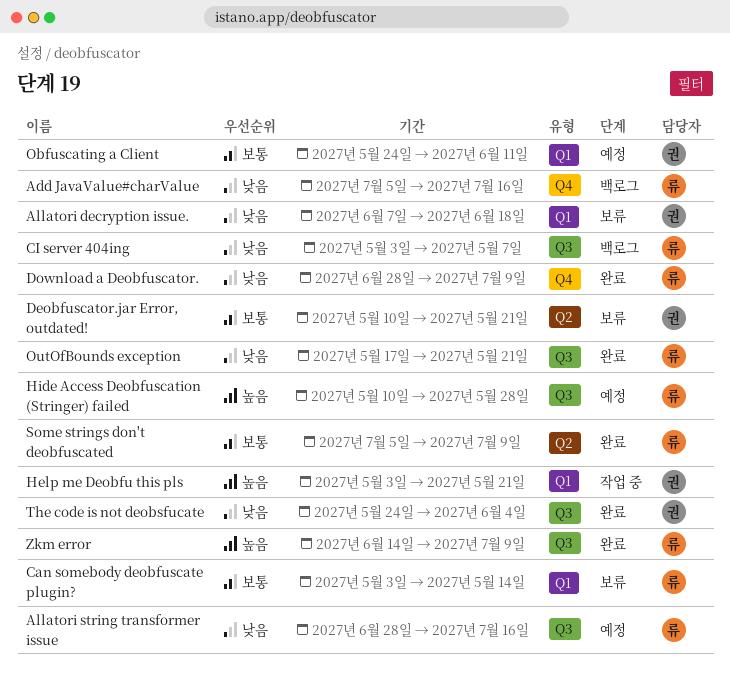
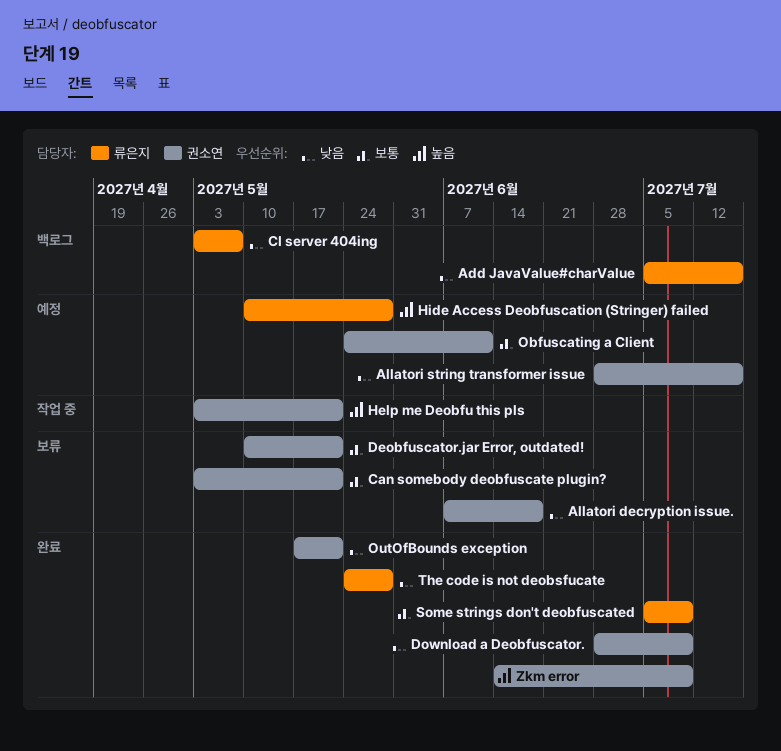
Allatori string transformer issue, owner: 류은지 -> 권소연
Can somebody deobfuscate plugin?, owner: 류은지 -> 권소연
Can somebody deobfuscate plugin?, due: May 14 -> May 21
Download a Deobfuscator., owner: 류은지 -> 권소연
OutOfBounds exception, owner: 류은지 -> 권소연
The code is not deobsfucate, owner: 권소연 -> 류은지
The code is not deobsfucate, due: Jun 4 -> May 28
Zkm error, owner: 류은지 -> 권소연

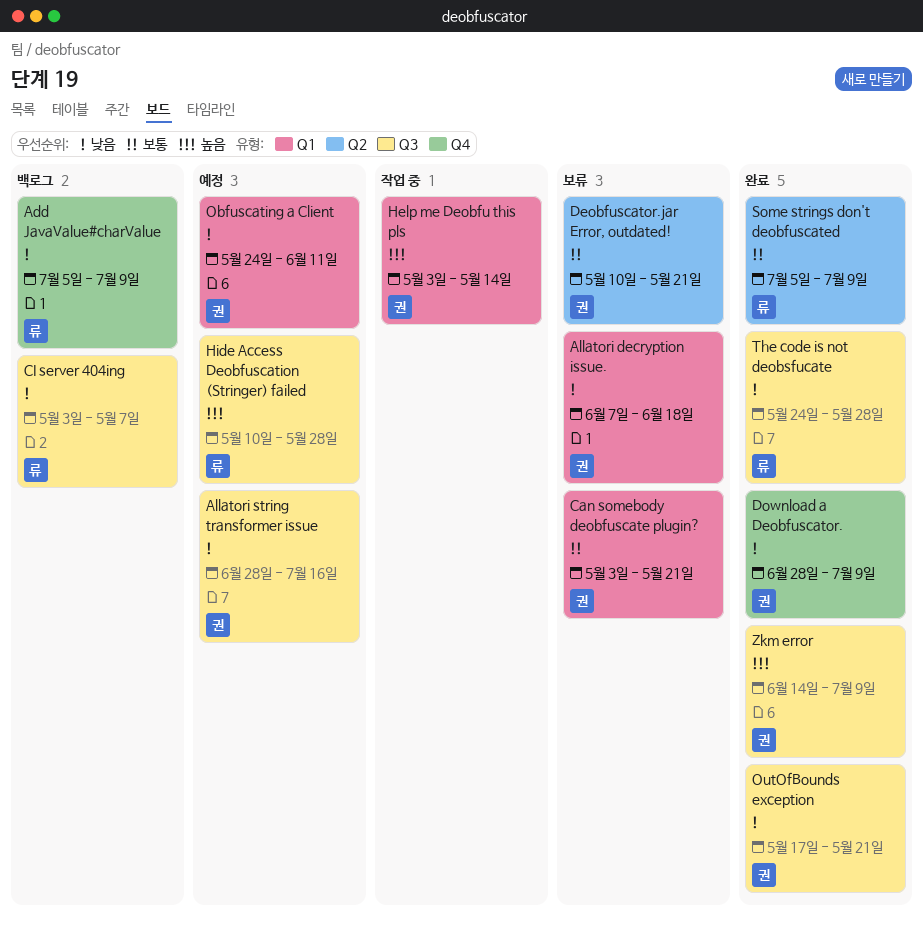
Add JavaValue#charValue, due: Jul 16 -> Jul 9
Help me Deobfu this pls, due: May 21 -> May 14
Obfuscating a Client, priority: 보통 -> 낮음

